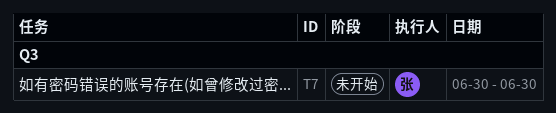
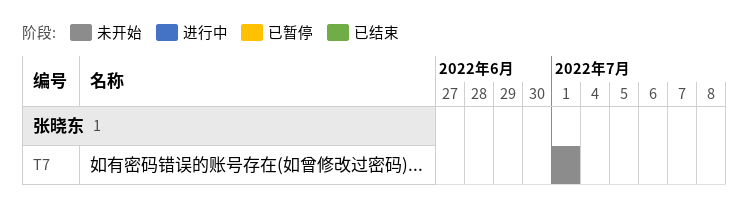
T7, start: Jun 30 -> Jul 1
T7, due: Jun 30 -> Jul 1

